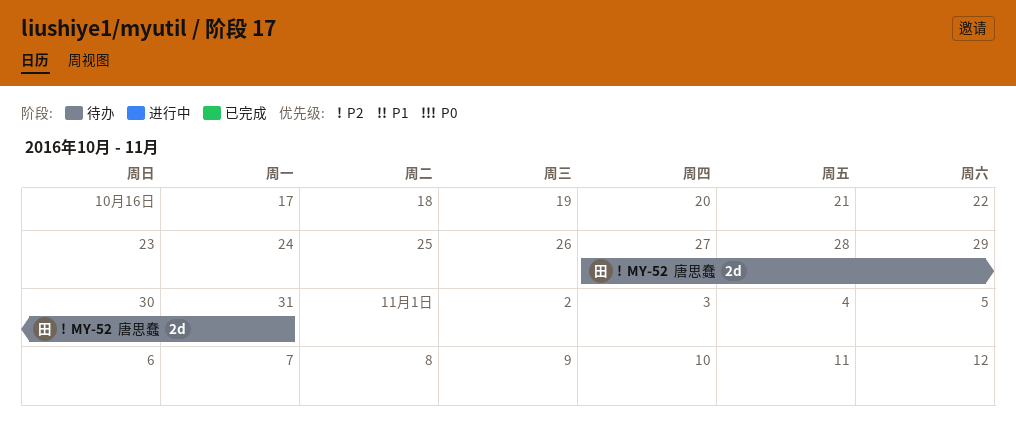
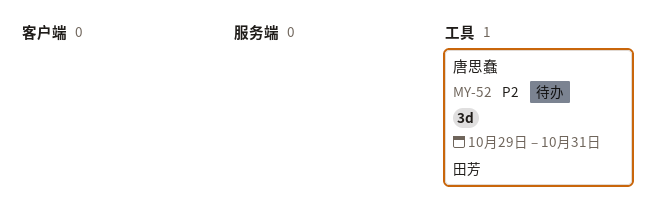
MY-52, estimate: 2d -> 3d
MY-52, start: Oct 27 -> Oct 29

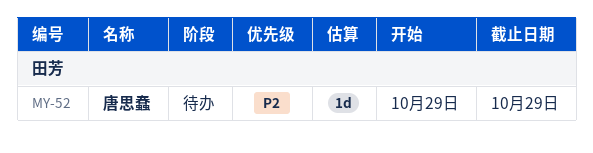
MY-52, estimate: 3d -> 1d
MY-52, due: Oct 31 -> Oct 29

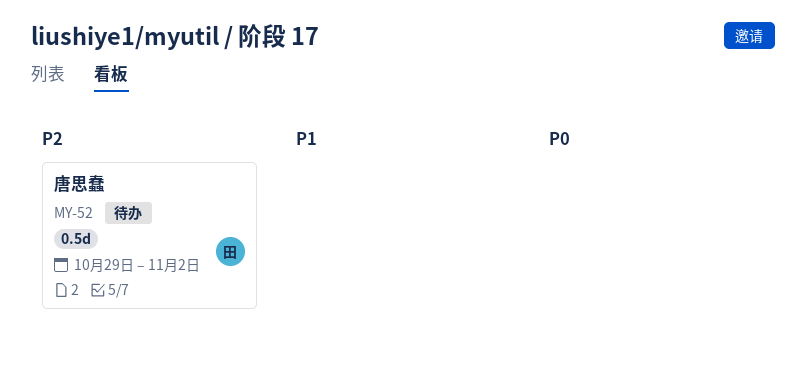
MY-52, estimate: 1d -> 0.5d
MY-52, due: Oct 29 -> Nov 2

